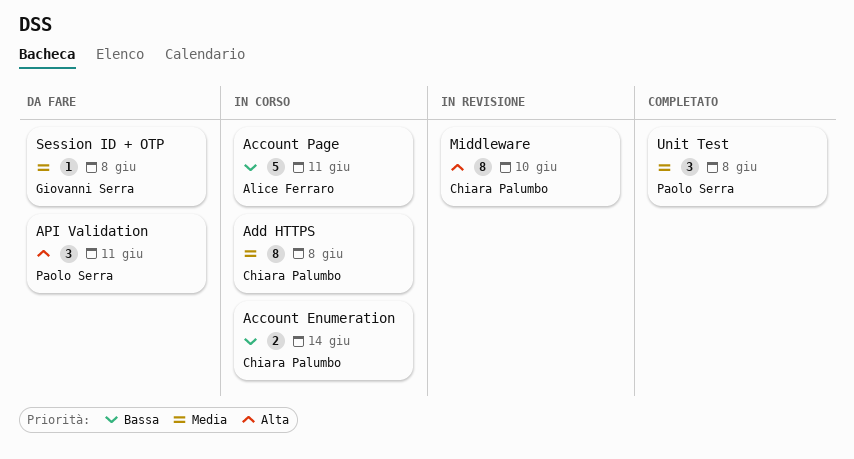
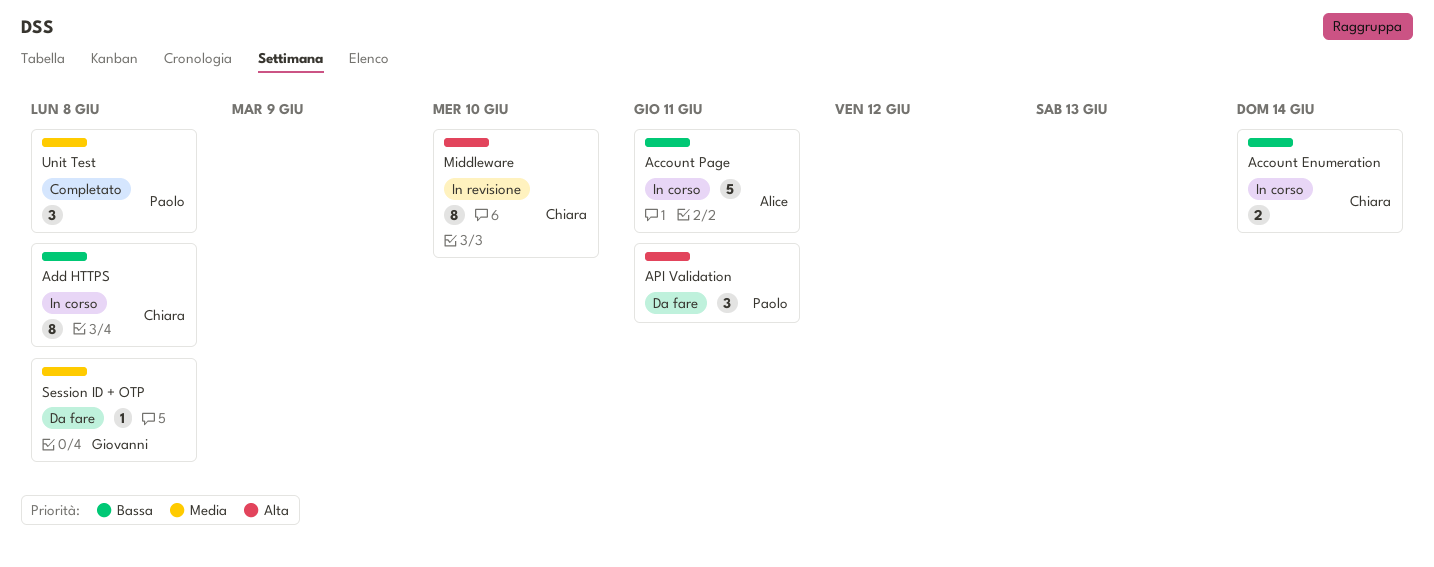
Add HTTPS, priority: Media -> Bassa

